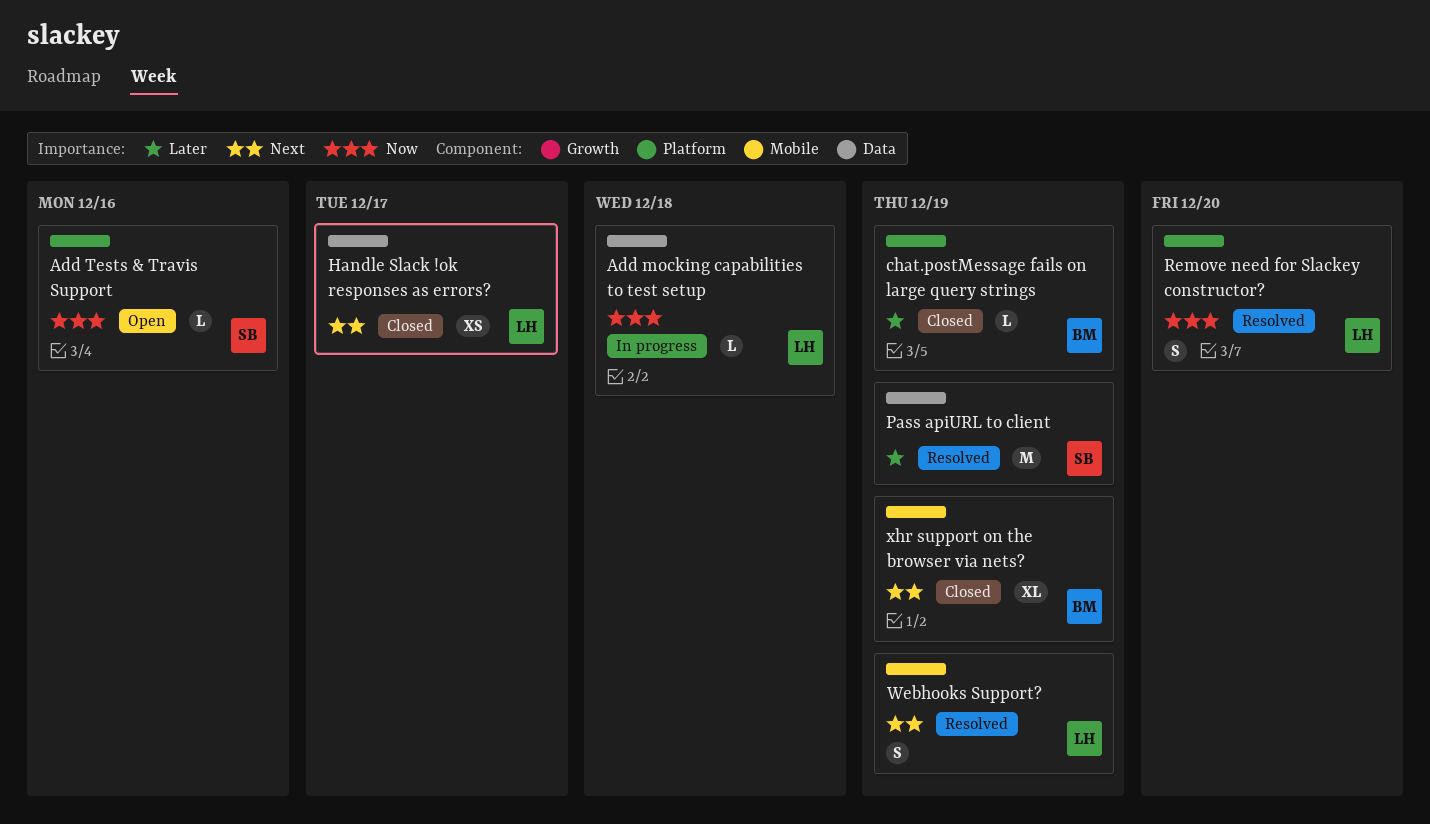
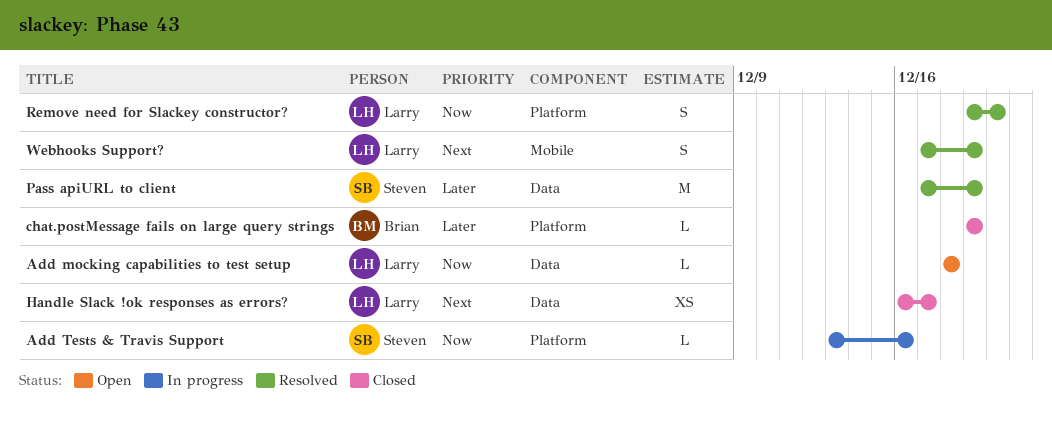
Add mocking capabilities to test setup, status: In progress -> Open
Add Tests & Travis Support, status: Open -> In progress
xhr support on the browser via nets?: present -> none

